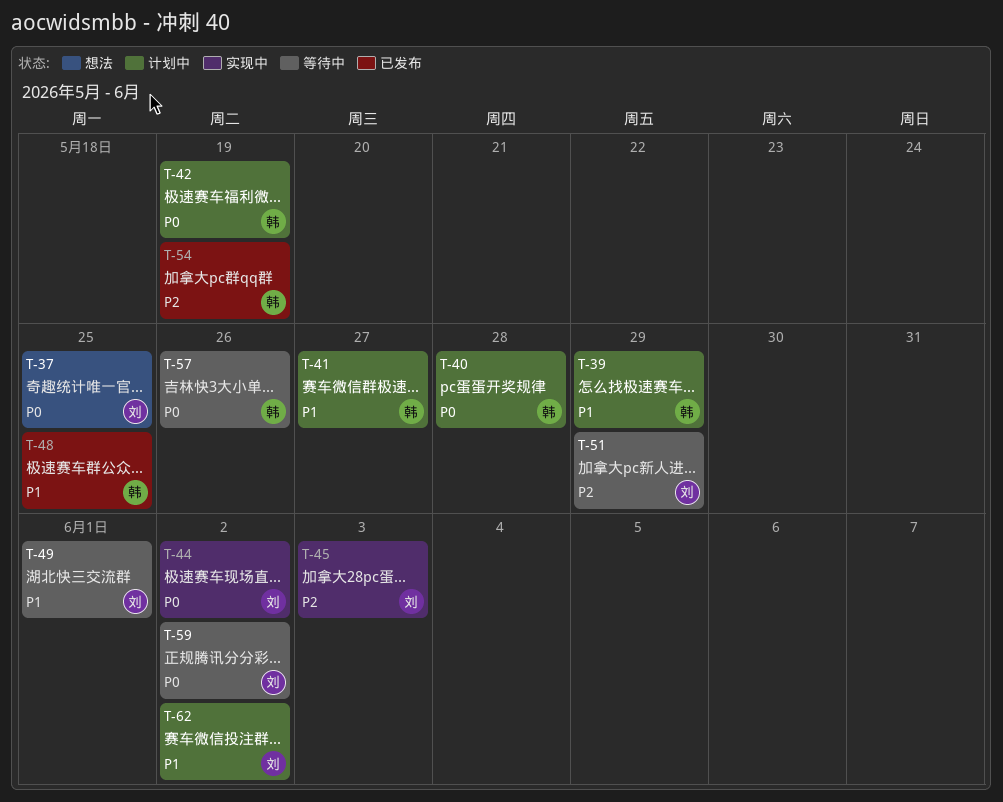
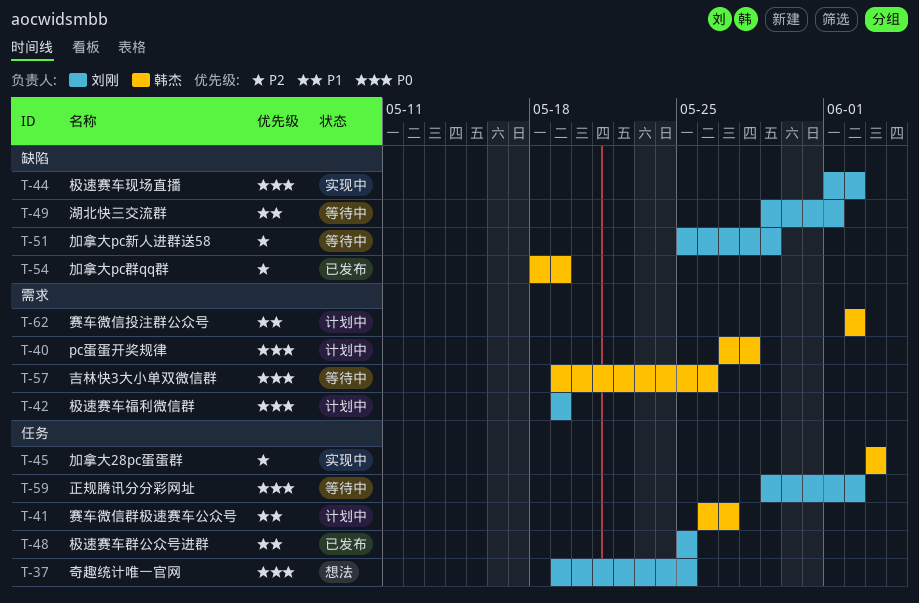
T-39: present -> none
T-42, owner: 韩杰 -> 刘刚
T-45, owner: 刘刚 -> 韩杰
T-48, owner: 韩杰 -> 刘刚
T-62, owner: 刘刚 -> 韩杰

